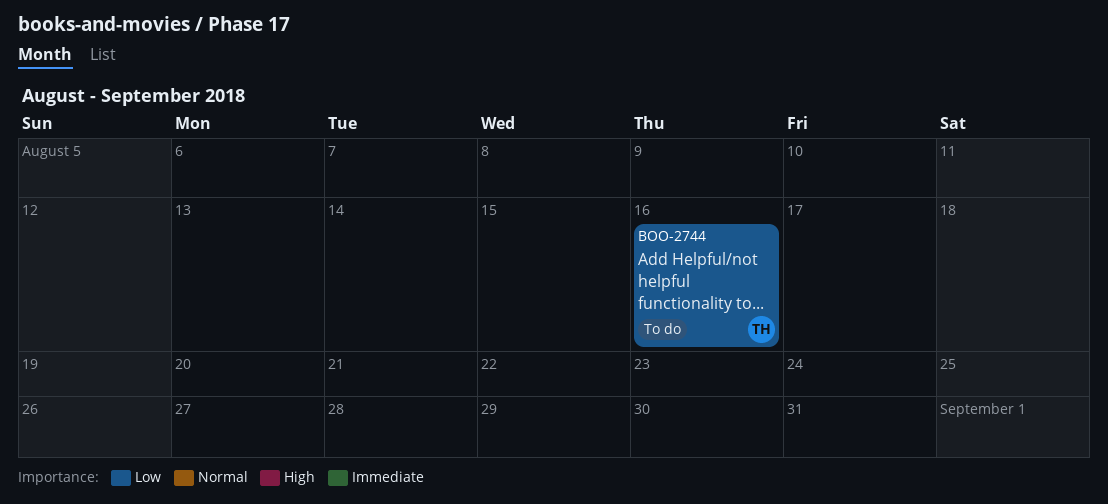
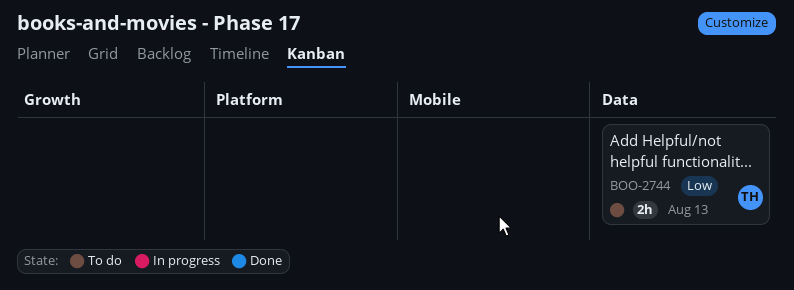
BOO-2744, due: Aug 16 -> Aug 13

